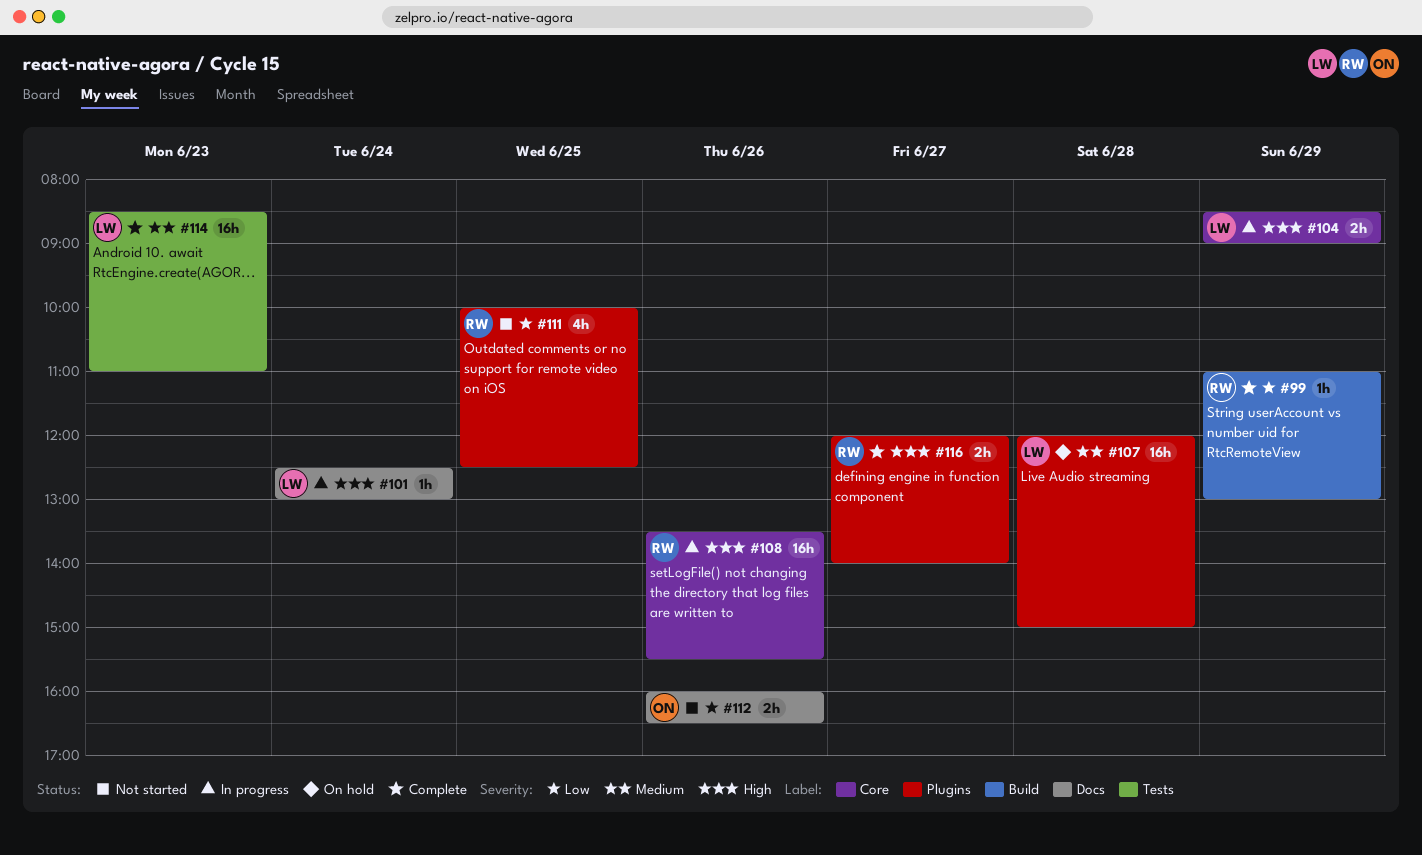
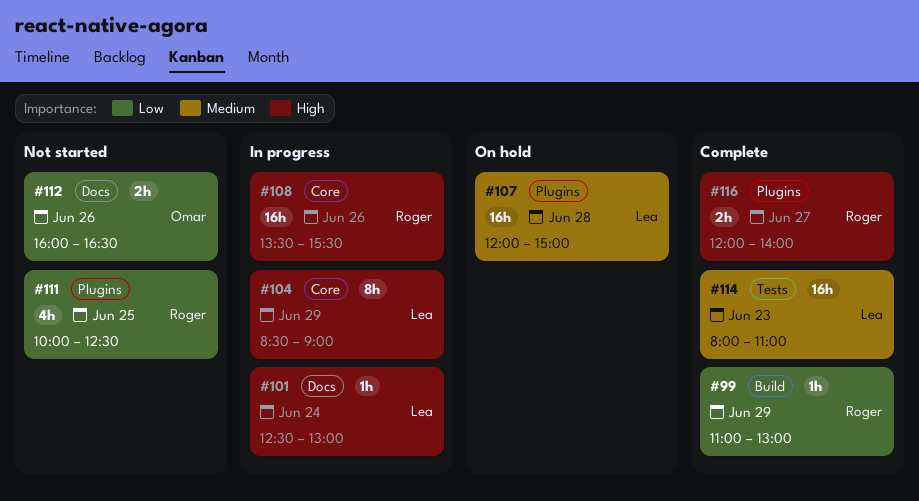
#104, estimate: 2h -> 8h
#114, begins: 08:30 -> 08:00

